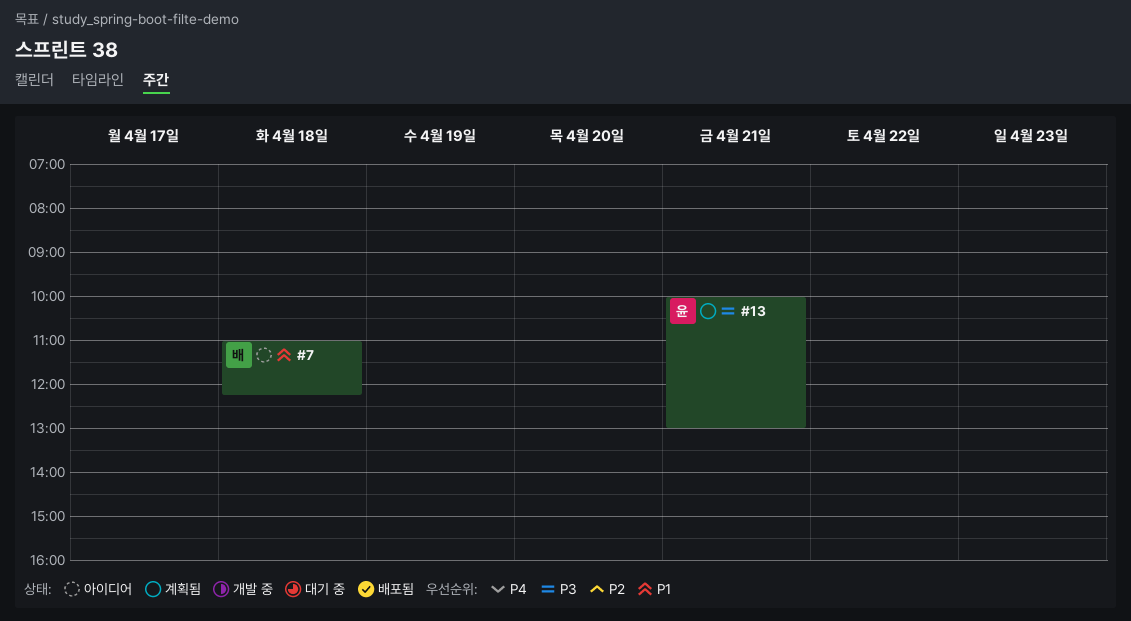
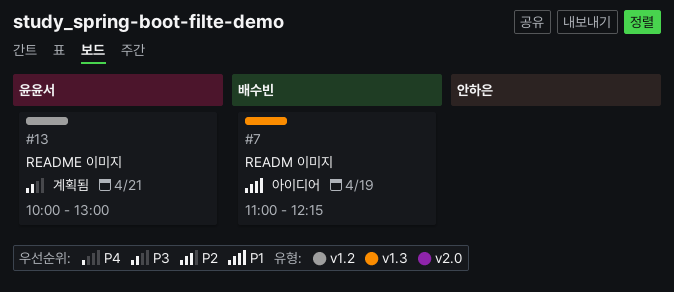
#7, day: Apr 18 -> Apr 19

